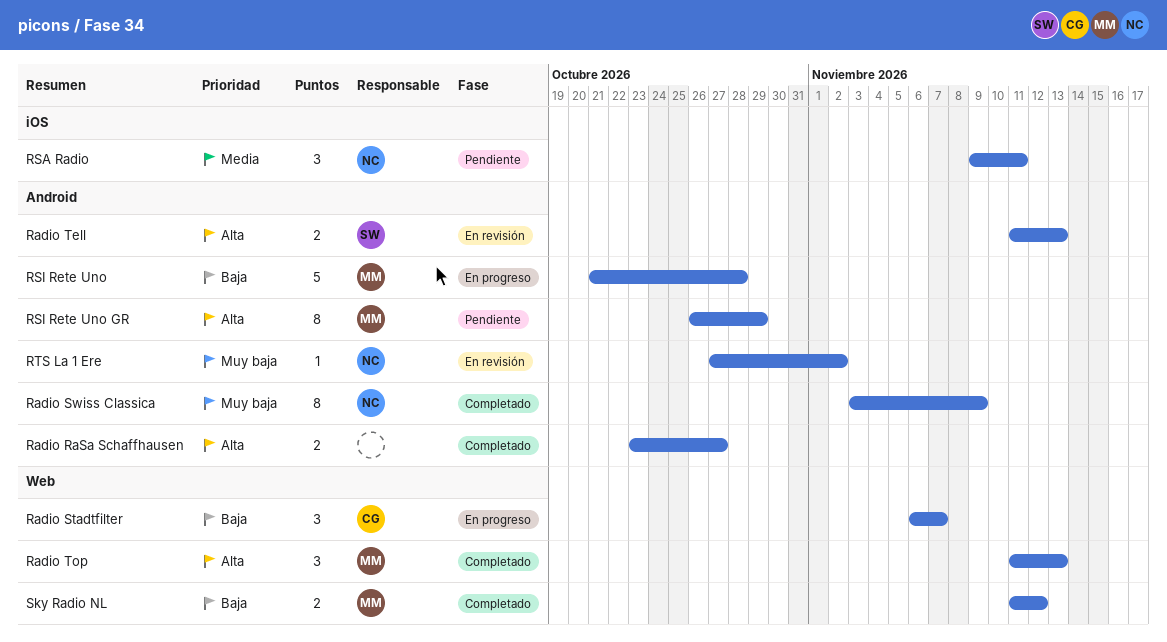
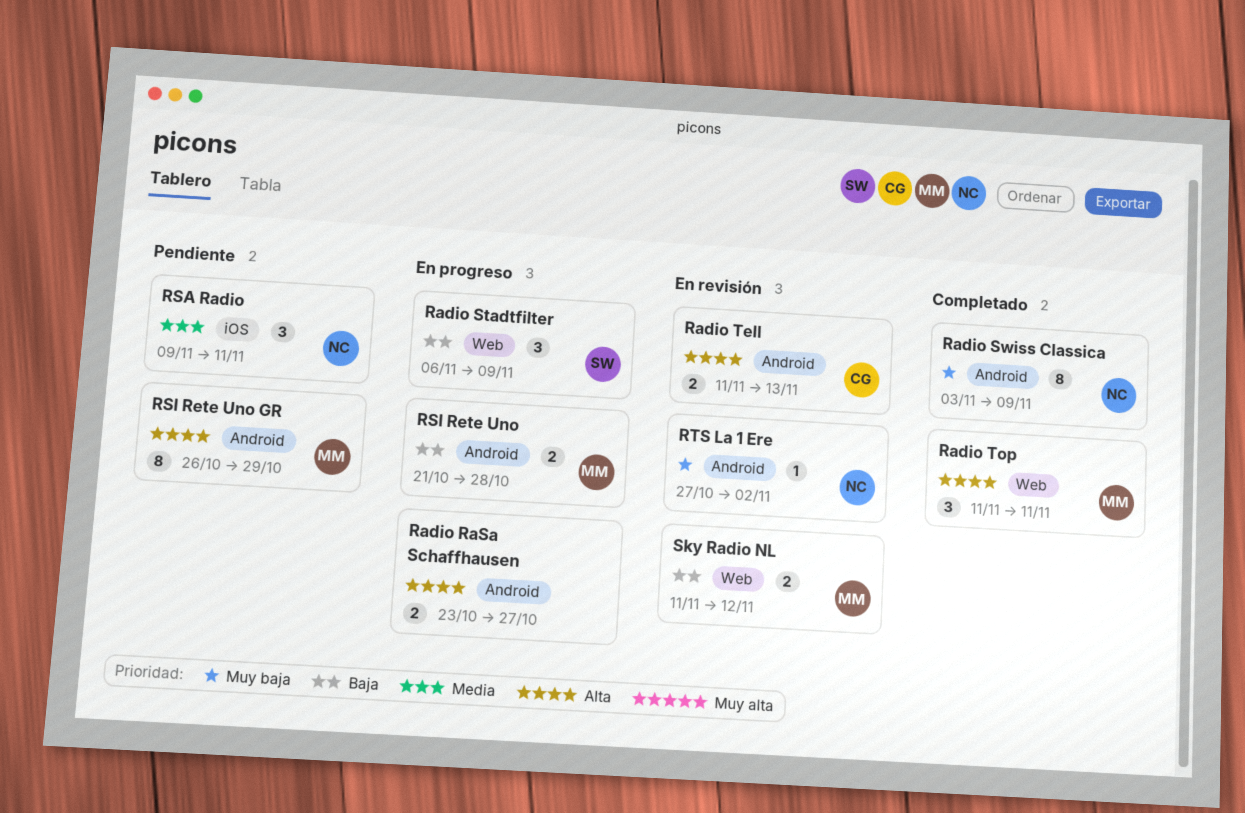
Radio RaSa Schaffhausen, status: Completado -> En progreso
Radio Stadtfilter, owner: CG -> SW
Radio Stadtfilter, due: Nov 7 -> Nov 9
Radio Tell, owner: SW -> CG
Radio Top, due: Nov 13 -> Nov 11
RSI Rete Uno, estimate: 5 -> 2
Sky Radio NL, status: Completado -> En revisión

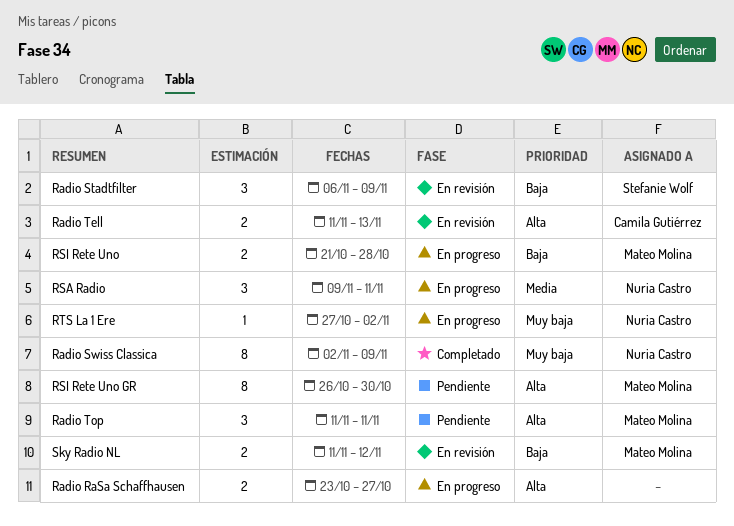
Radio Stadtfilter, status: En progreso -> En revisión
Radio Swiss Classica, start: Nov 3 -> Nov 2
Radio Top, status: Completado -> Pendiente
RSA Radio, status: Pendiente -> En progreso
RSI Rete Uno GR, due: Oct 29 -> Oct 30
RTS La 1 Ere, status: En revisión -> En progreso

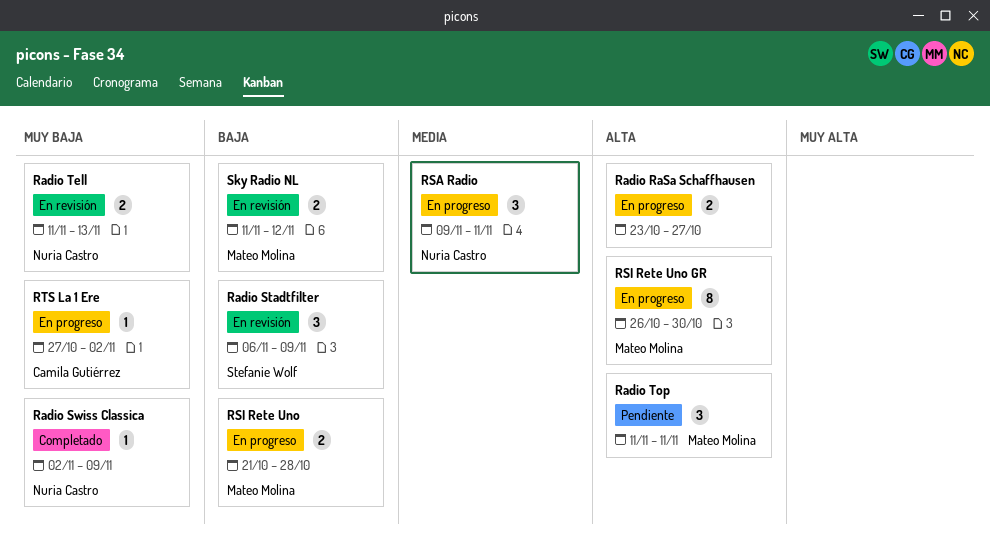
Radio Swiss Classica, estimate: 8 -> 1
Radio Tell, owner: Camila Gutiérrez -> Nuria Castro
Radio Tell, priority: Alta -> Muy baja
RSI Rete Uno GR, status: Pendiente -> En progreso
RTS La 1 Ere, owner: Nuria Castro -> Camila Gutiérrez

